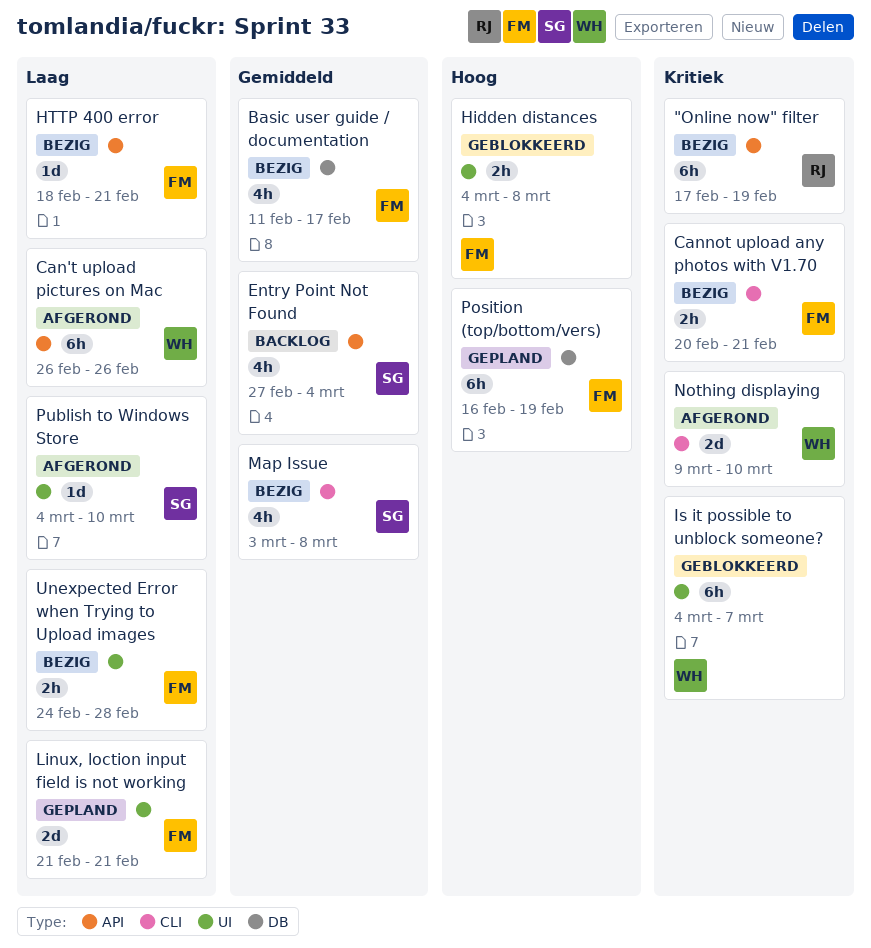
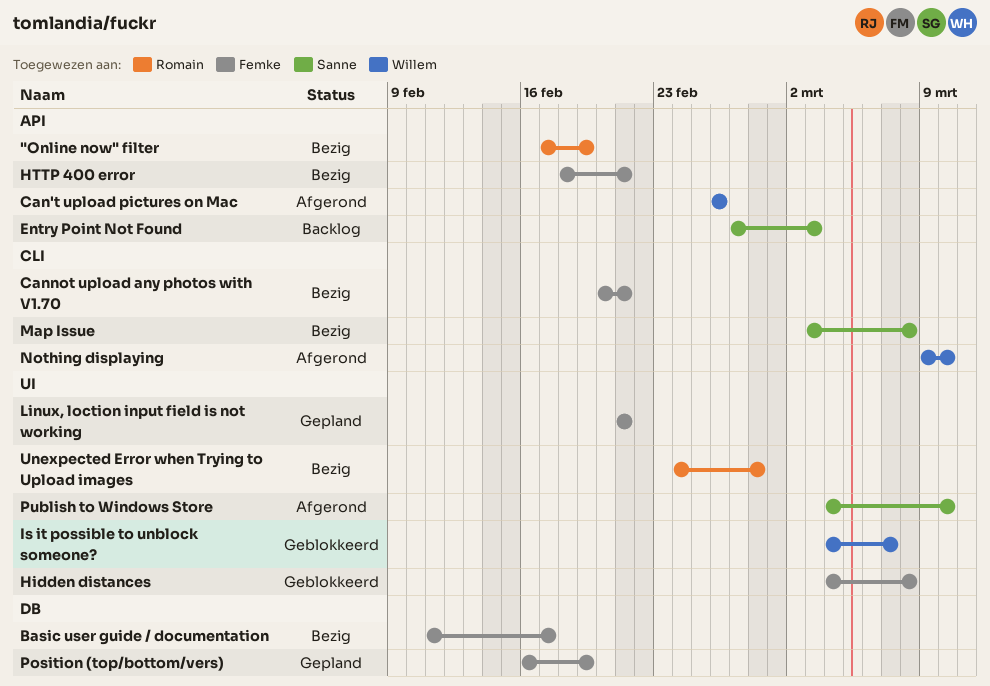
Entry Point Not Found, due: Mar 4 -> Mar 3
Unexpected Error when Trying to Upload images, owner: Femke -> Romain

